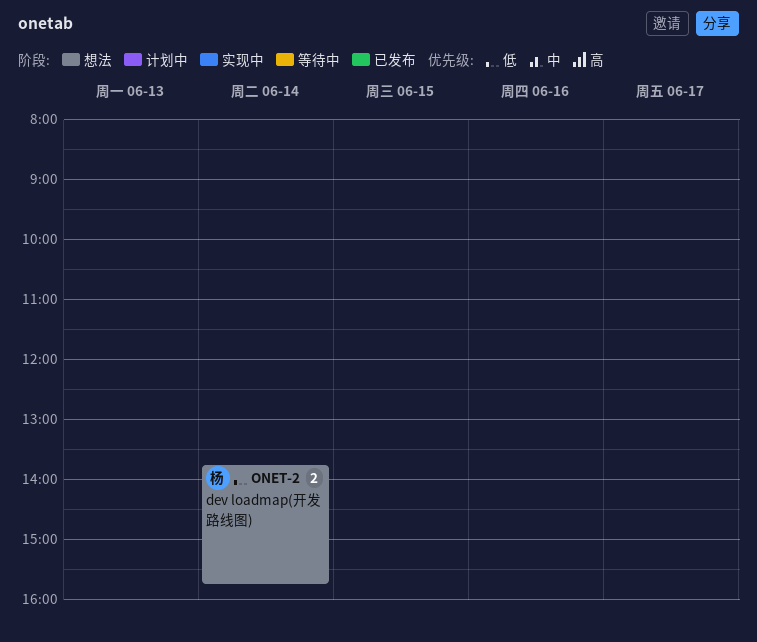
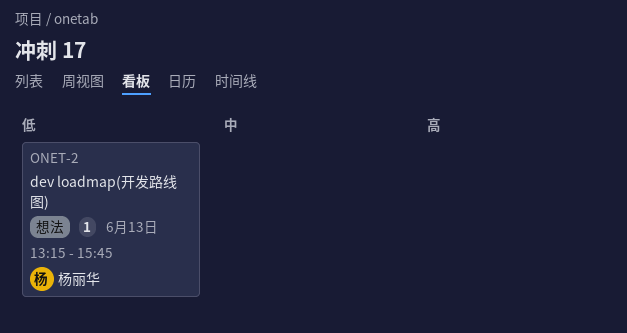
ONET-2, estimate: 2 -> 1
ONET-2, day: Jun 14 -> Jun 13
ONET-2, begins: 13:45 -> 13:15

